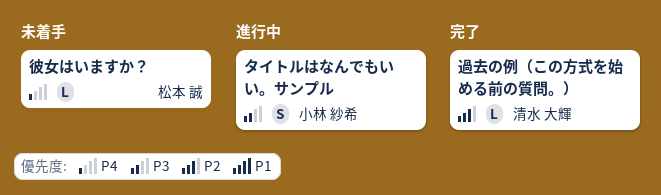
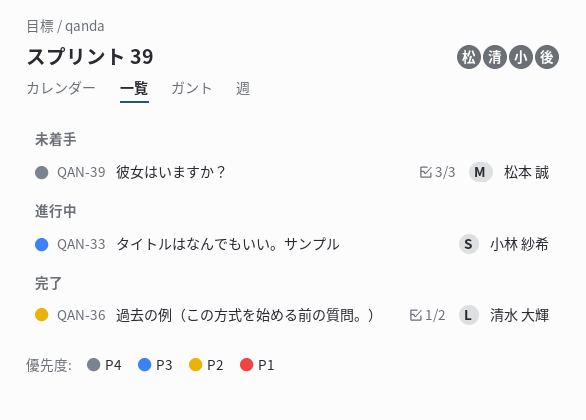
彼女はいますか？, estimate: L -> M

